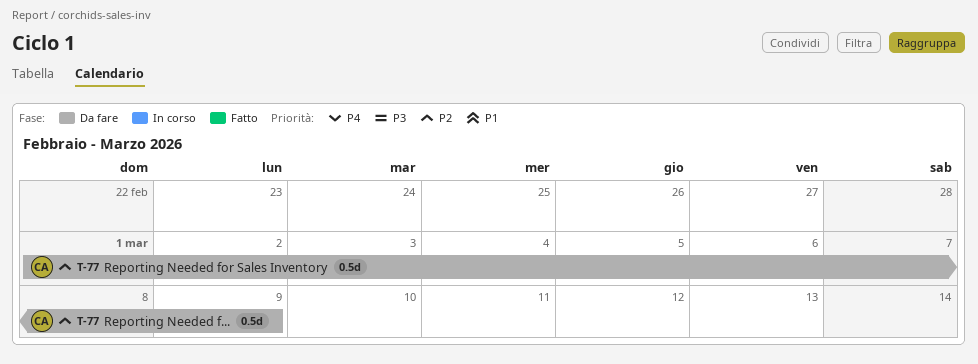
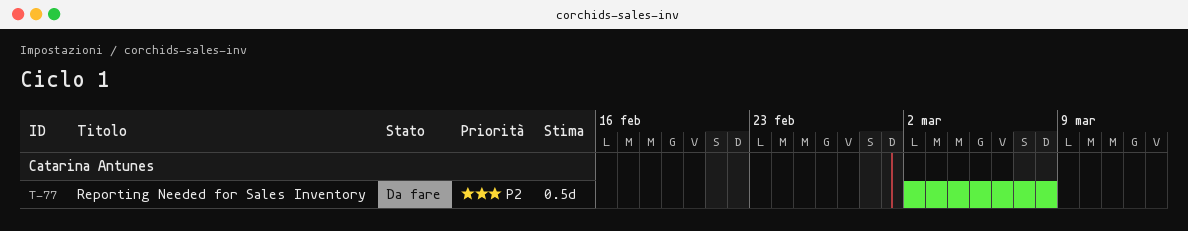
T-77, start: Mar 1 -> Mar 2
T-77, due: Mar 9 -> Mar 8

